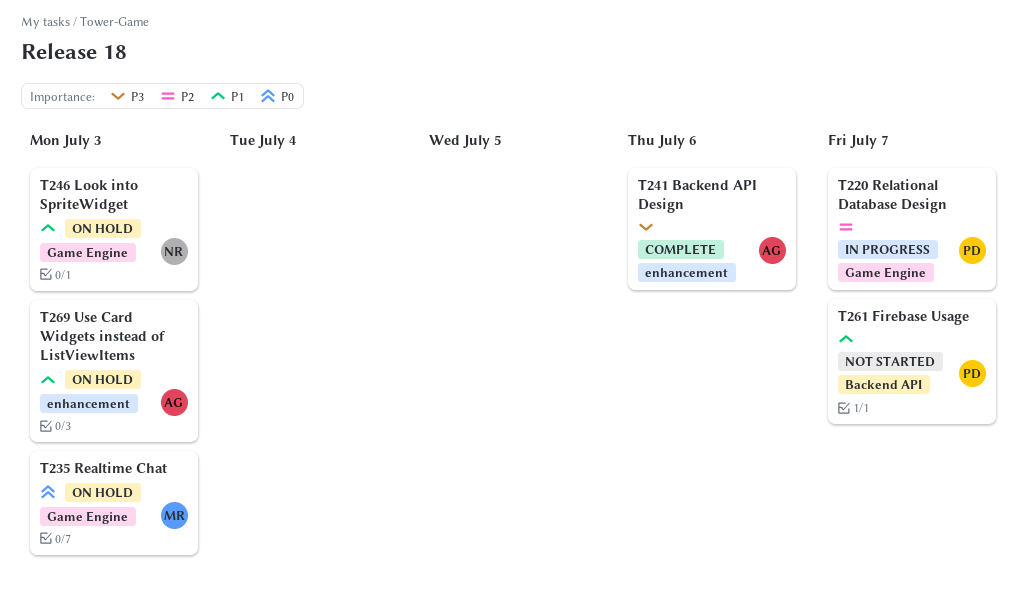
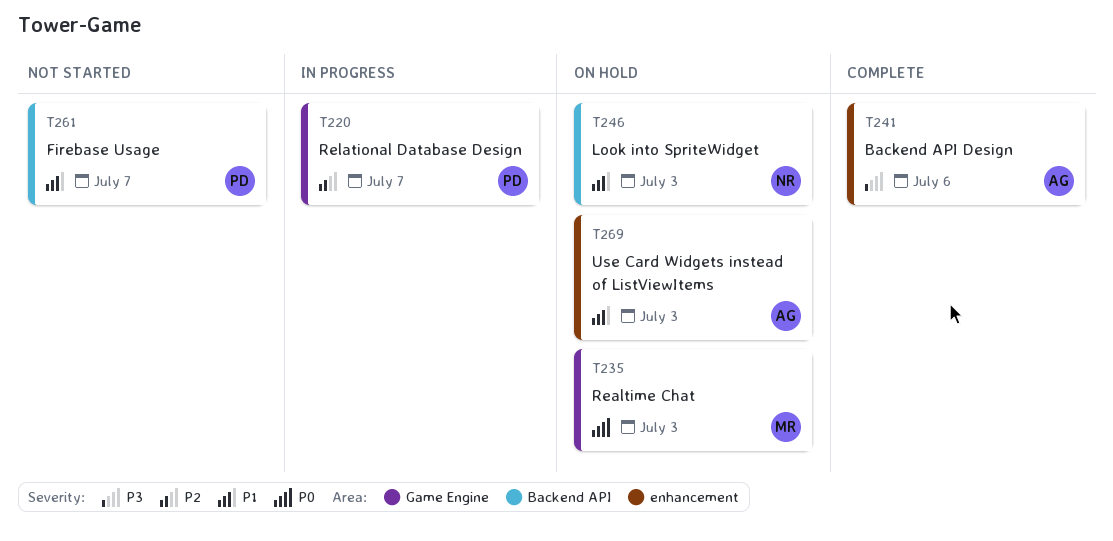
T246, label: Game Engine -> Backend API

